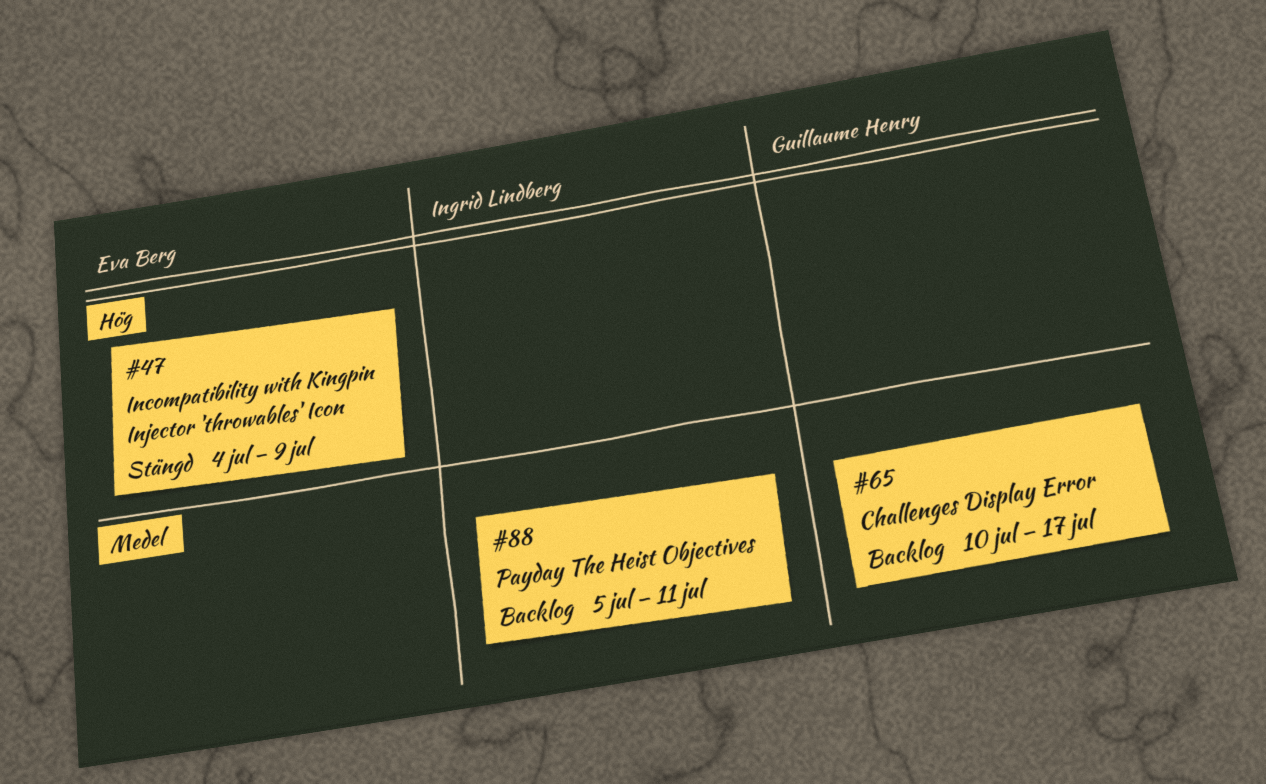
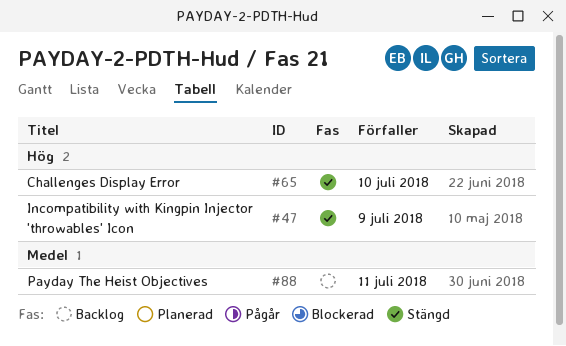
#65, status: Backlog -> Stängd
#65, priority: Medel -> Hög
#65, due: Jul 17 -> Jul 10

